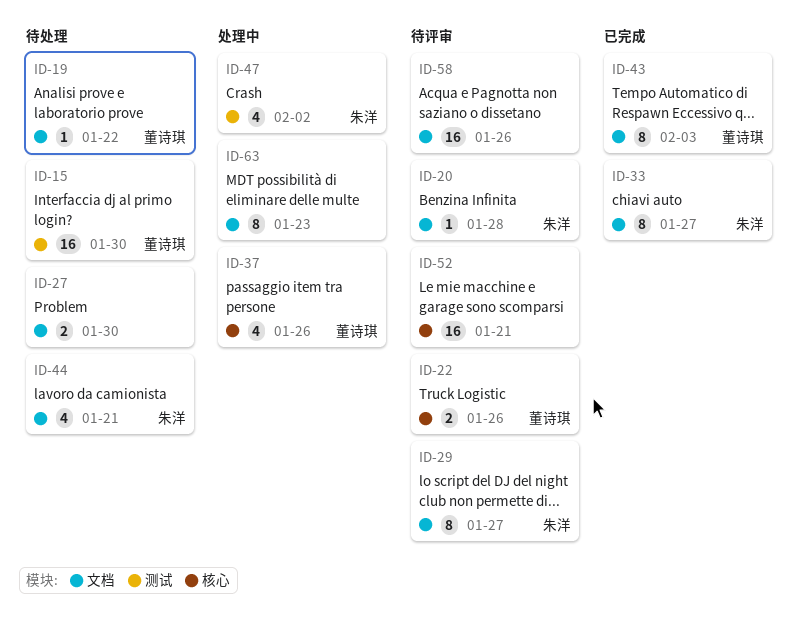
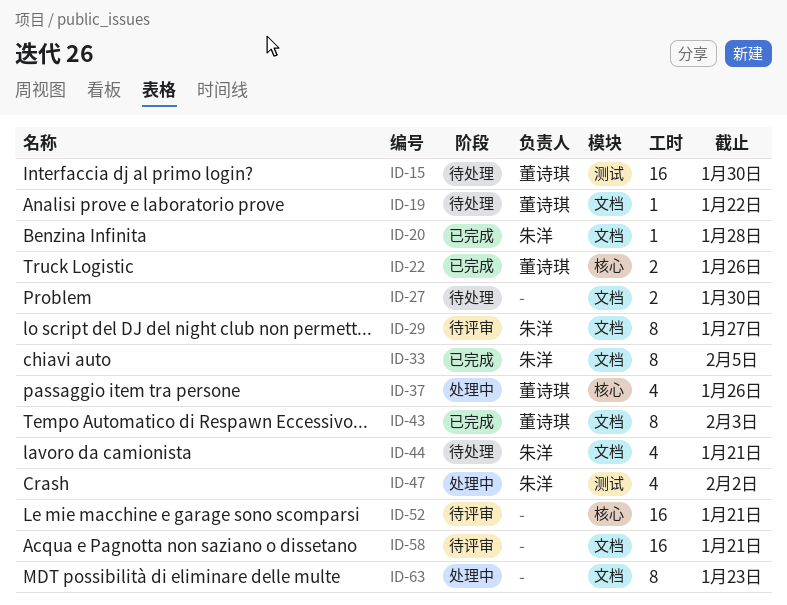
ID-20, status: 待评审 -> 已完成
ID-22, status: 待评审 -> 已完成
ID-33, due: Jan 27 -> Feb 5
ID-58, due: Jan 26 -> Jan 21

